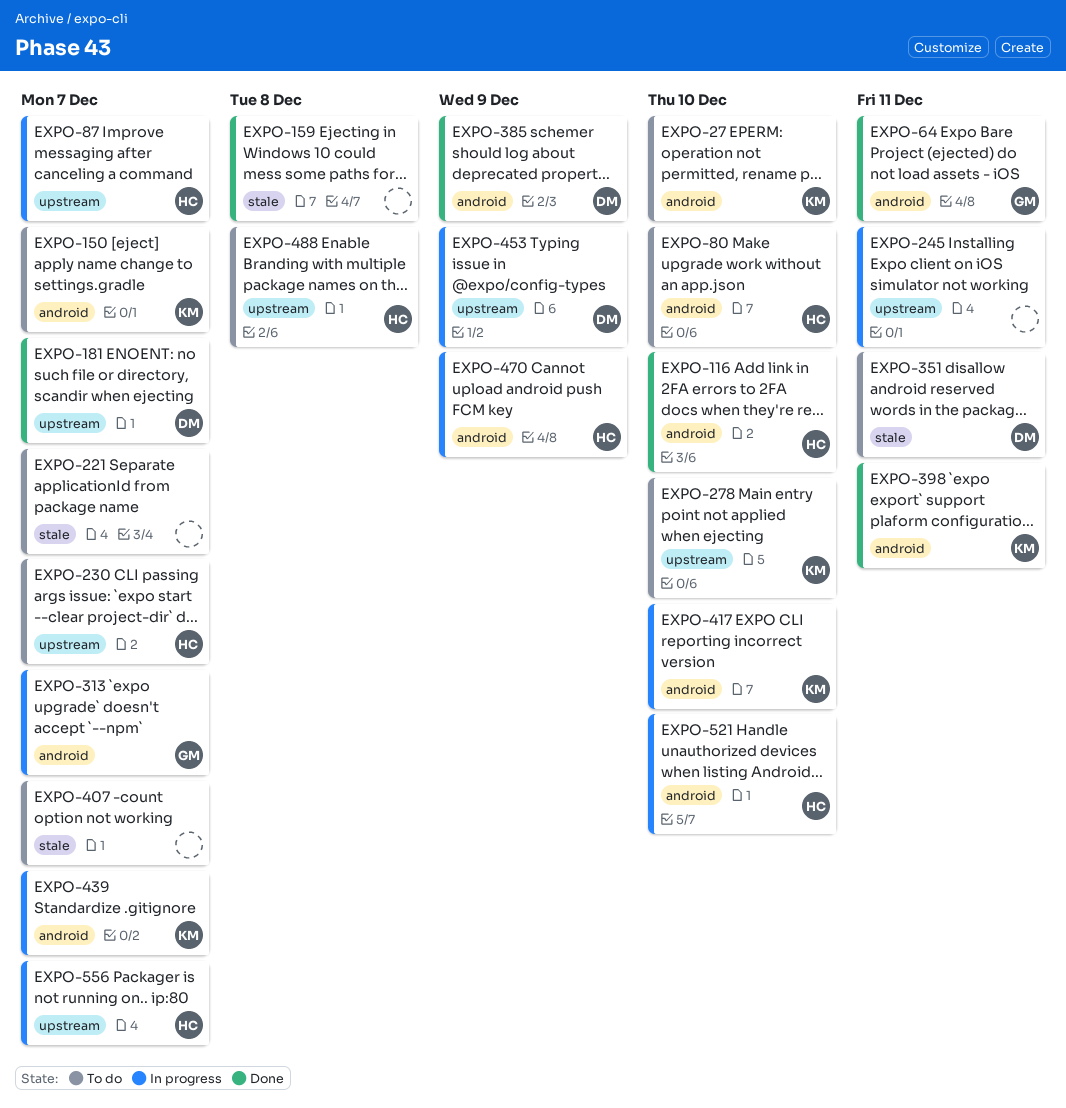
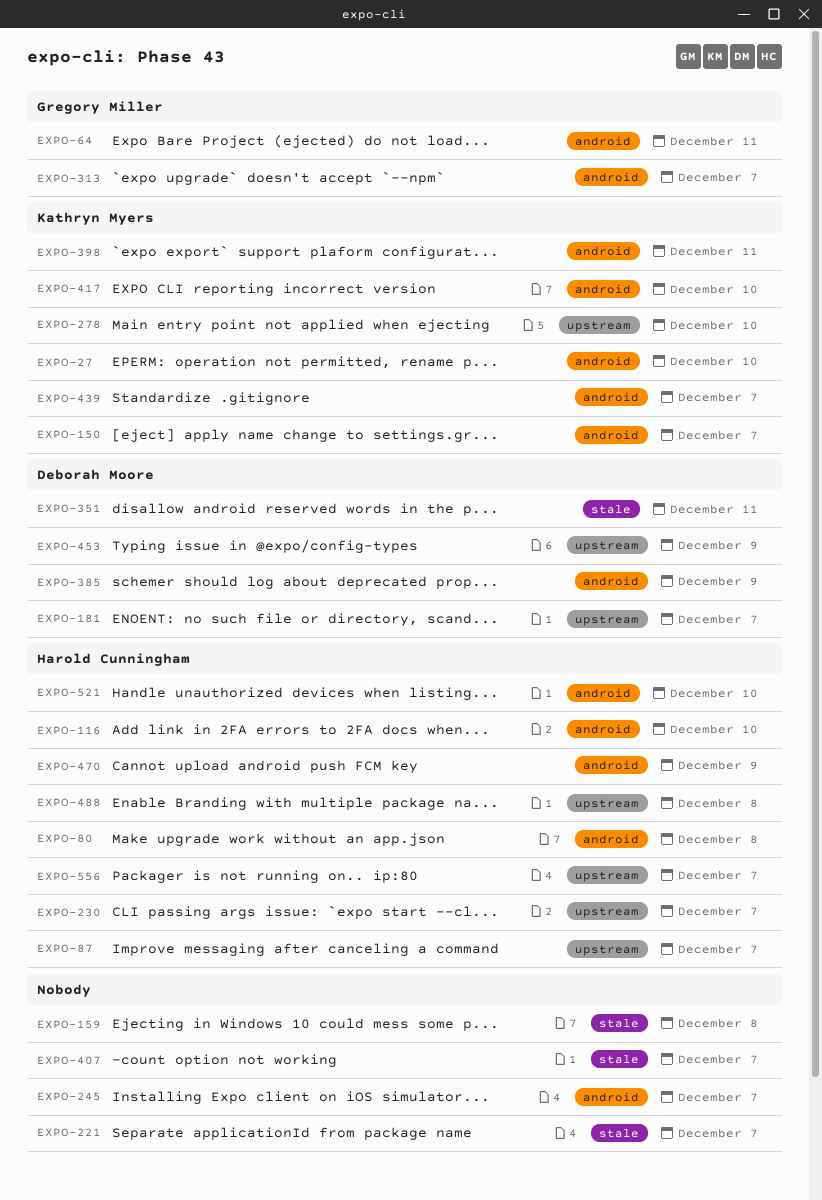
EXPO-80, due: Dec 10 -> Dec 8
EXPO-245, label: upstream -> android
EXPO-245, due: Dec 11 -> Dec 7

